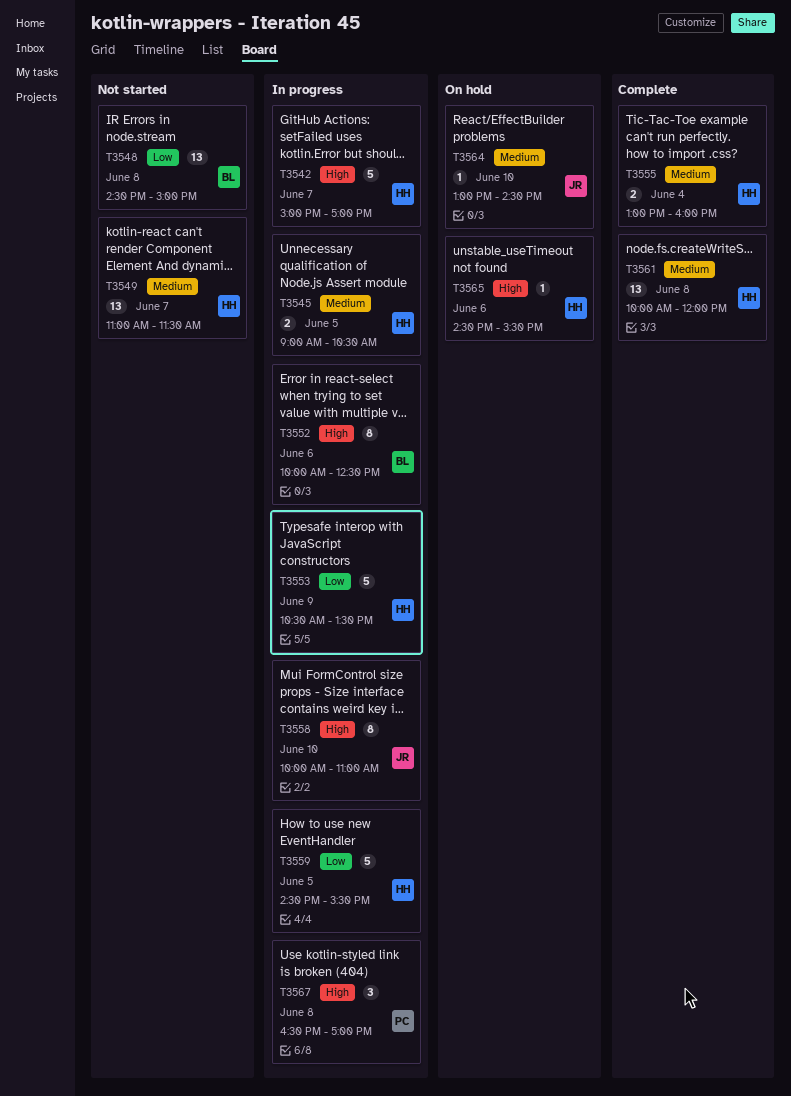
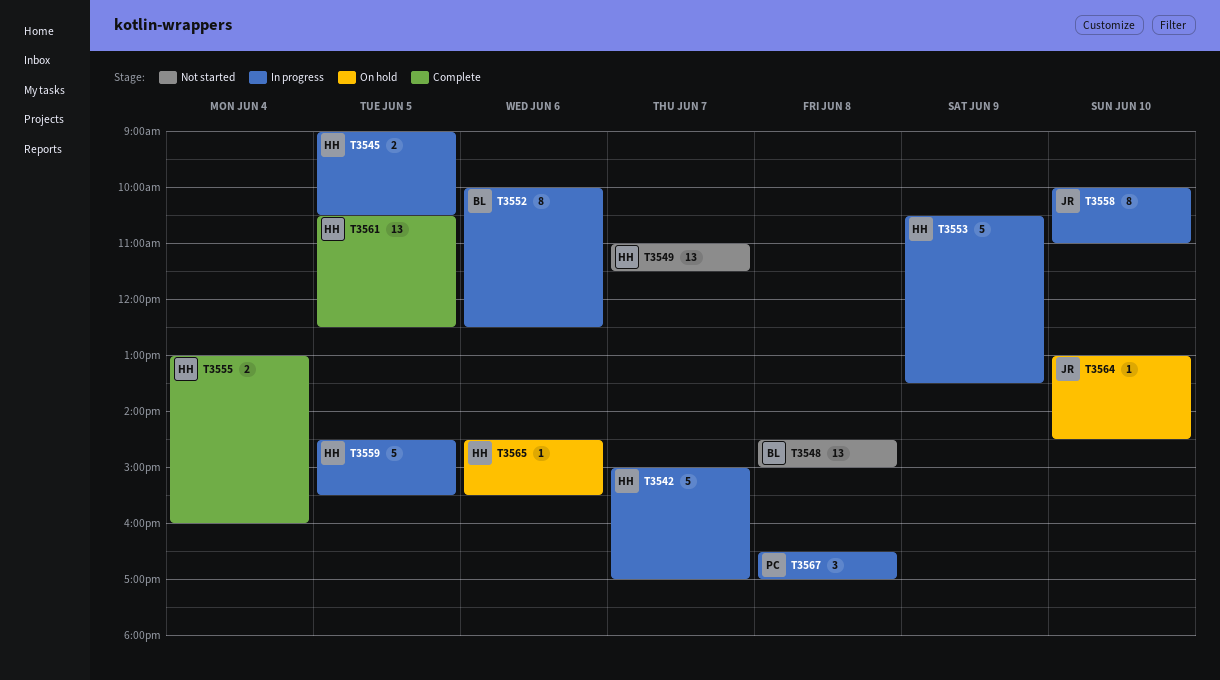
T3561, day: Jun 8 -> Jun 5
T3561, begins: 10:00 -> 10:30
T3561, ends: 12:00 -> 12:30

